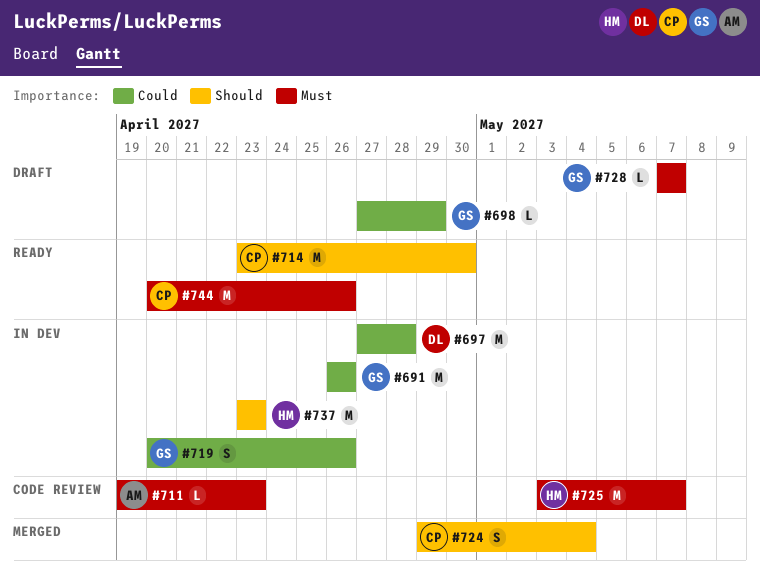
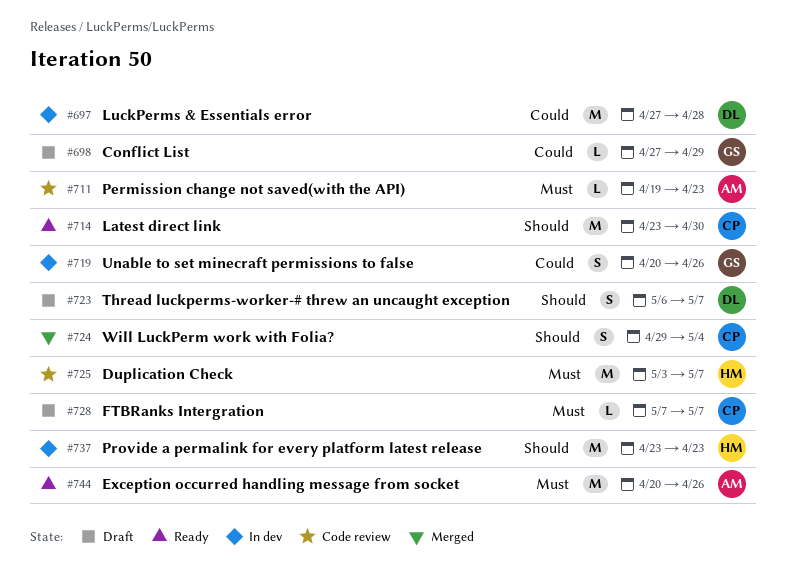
#691: present -> none
#723: none -> present
#728, owner: GS -> CP
#744, owner: CP -> AM

